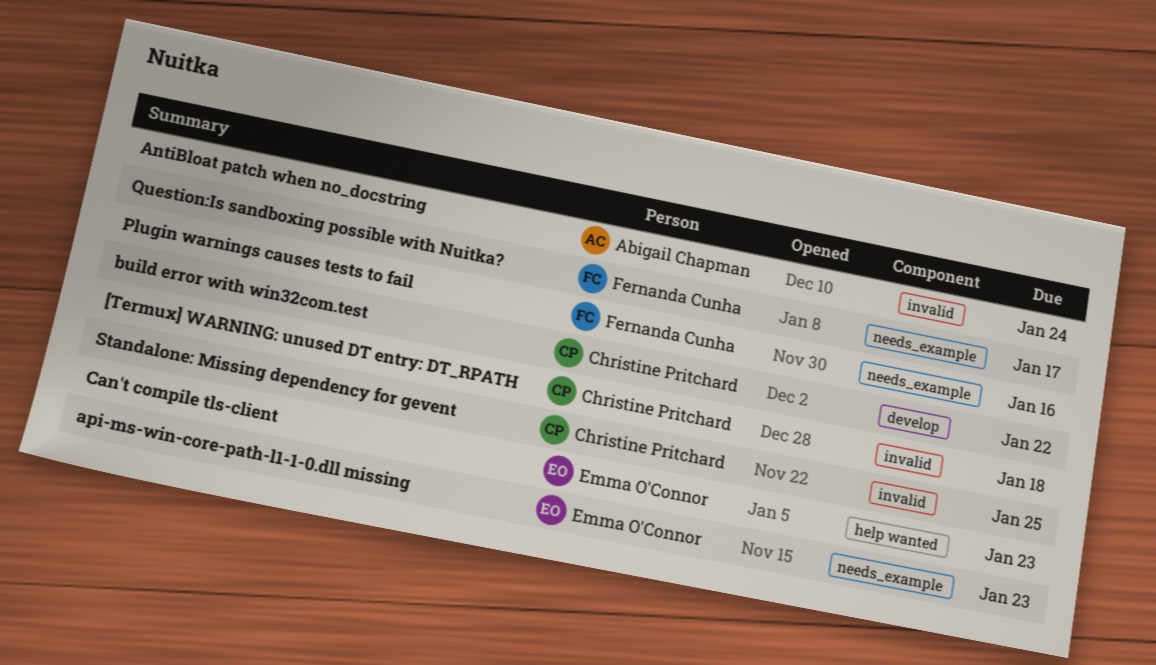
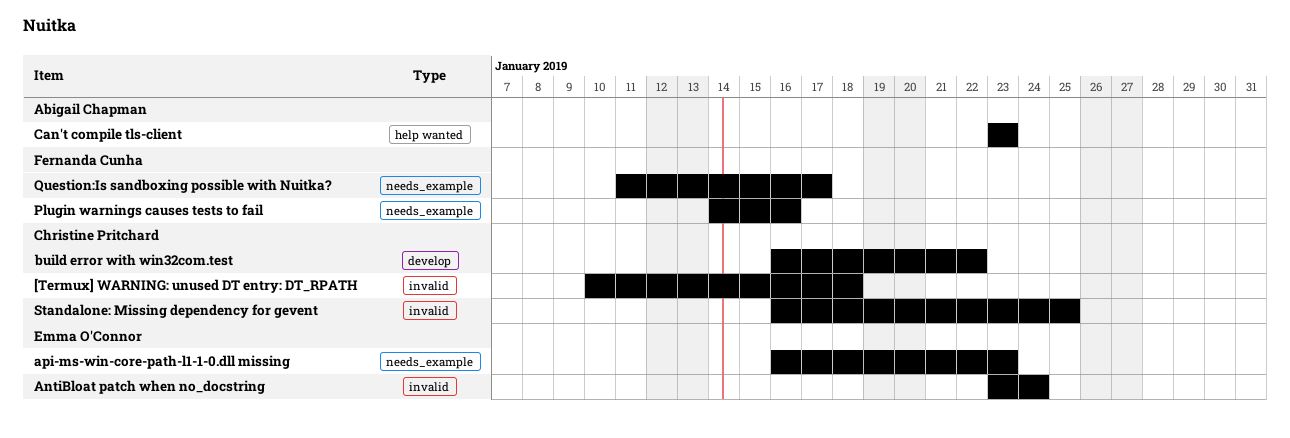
AntiBloat patch when no_docstring, owner: Abigail Chapman -> Emma O'Connor
Can't compile tls-client, owner: Emma O'Connor -> Abigail Chapman

